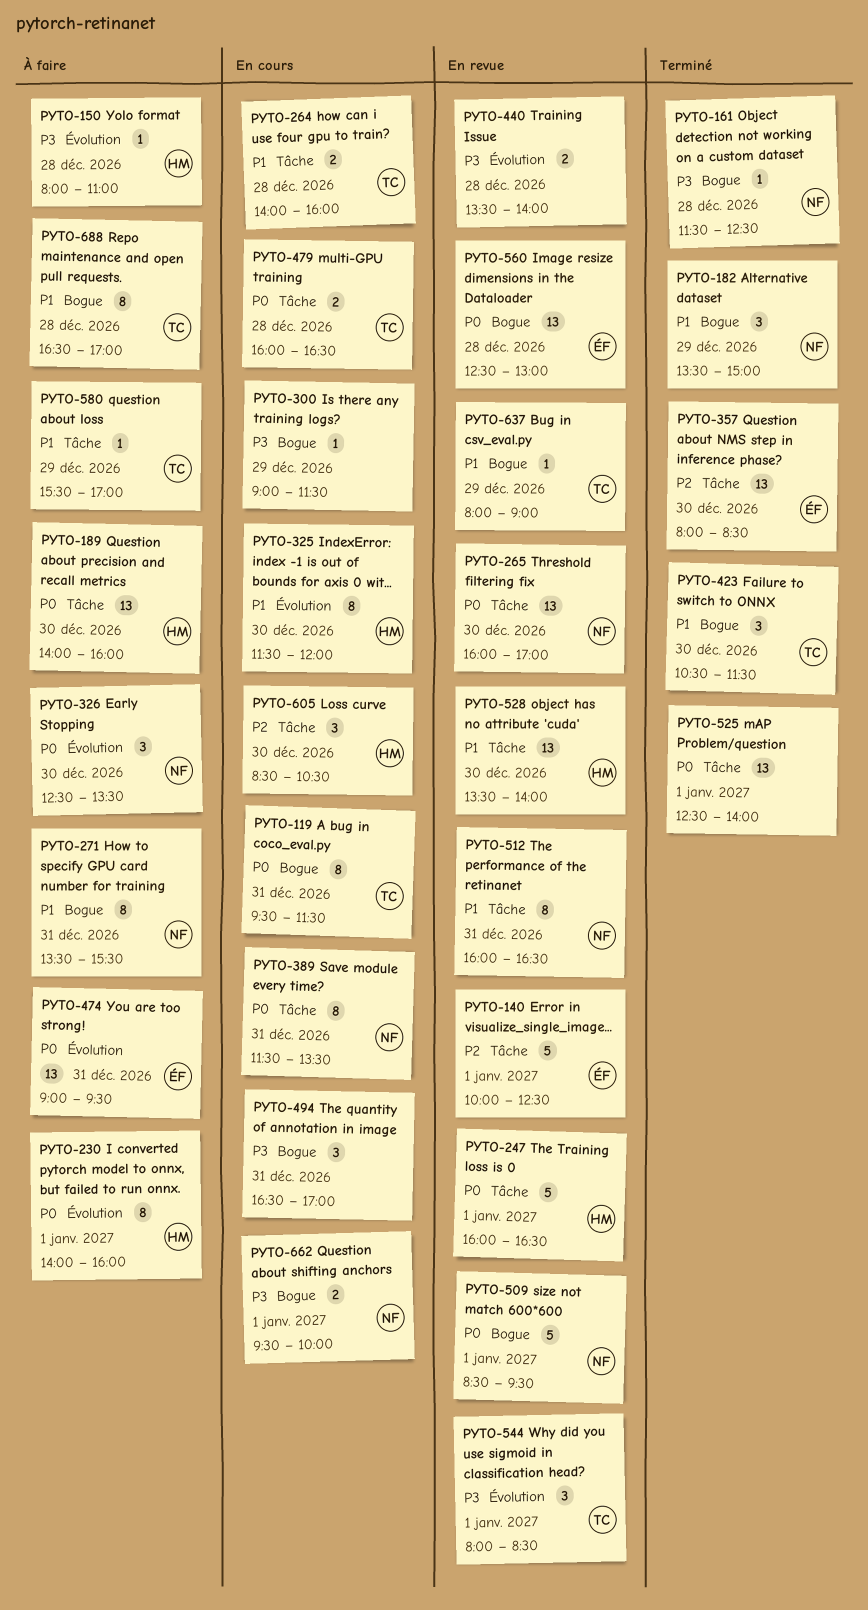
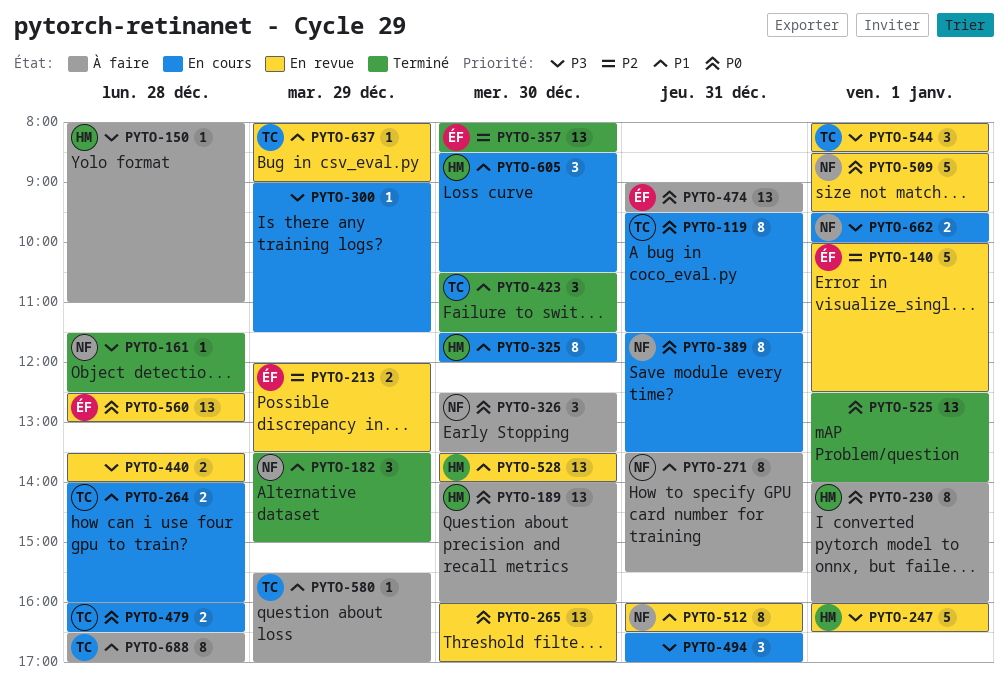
PYTO-213: none -> present
PYTO-247, priority: P0 -> P3
PYTO-265, owner: NF -> none
PYTO-605, priority: P2 -> P1

